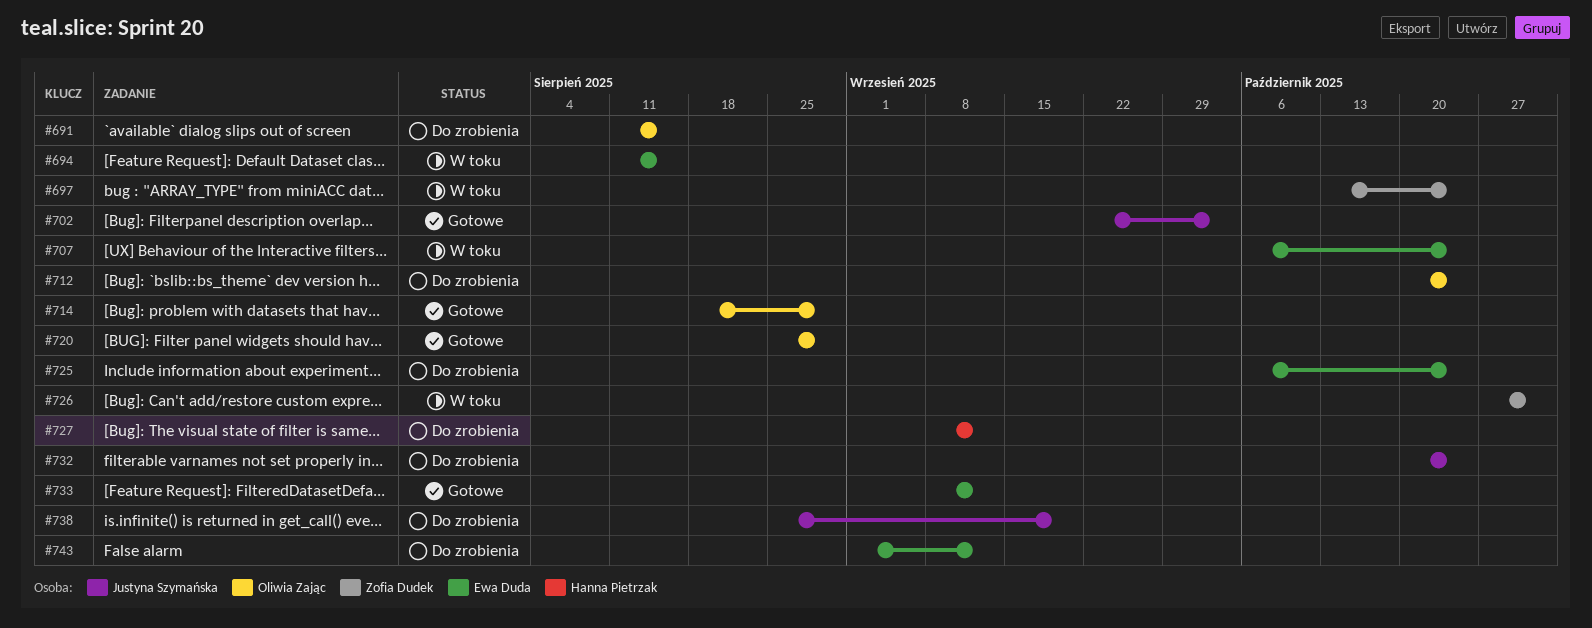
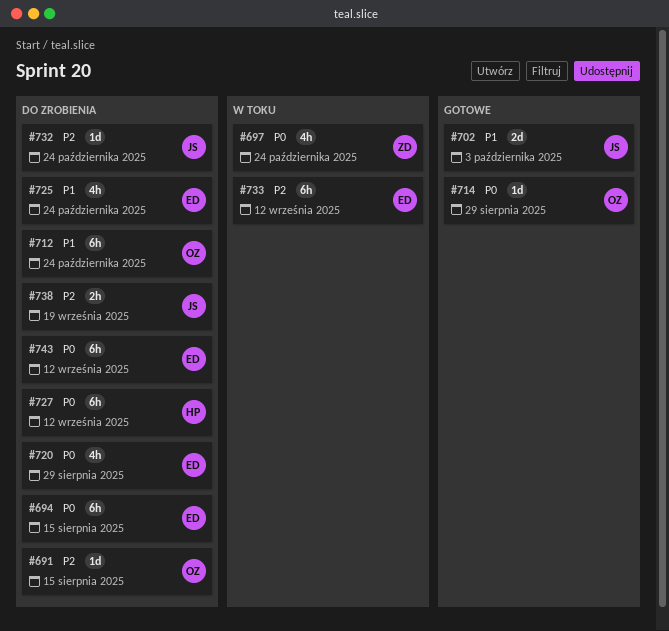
#694, status: W toku -> Do zrobienia
#707: present -> none
#720, status: Gotowe -> Do zrobienia
#720, owner: Oliwia Zając -> Ewa Duda
#726: present -> none
#733, status: Gotowe -> W toku

